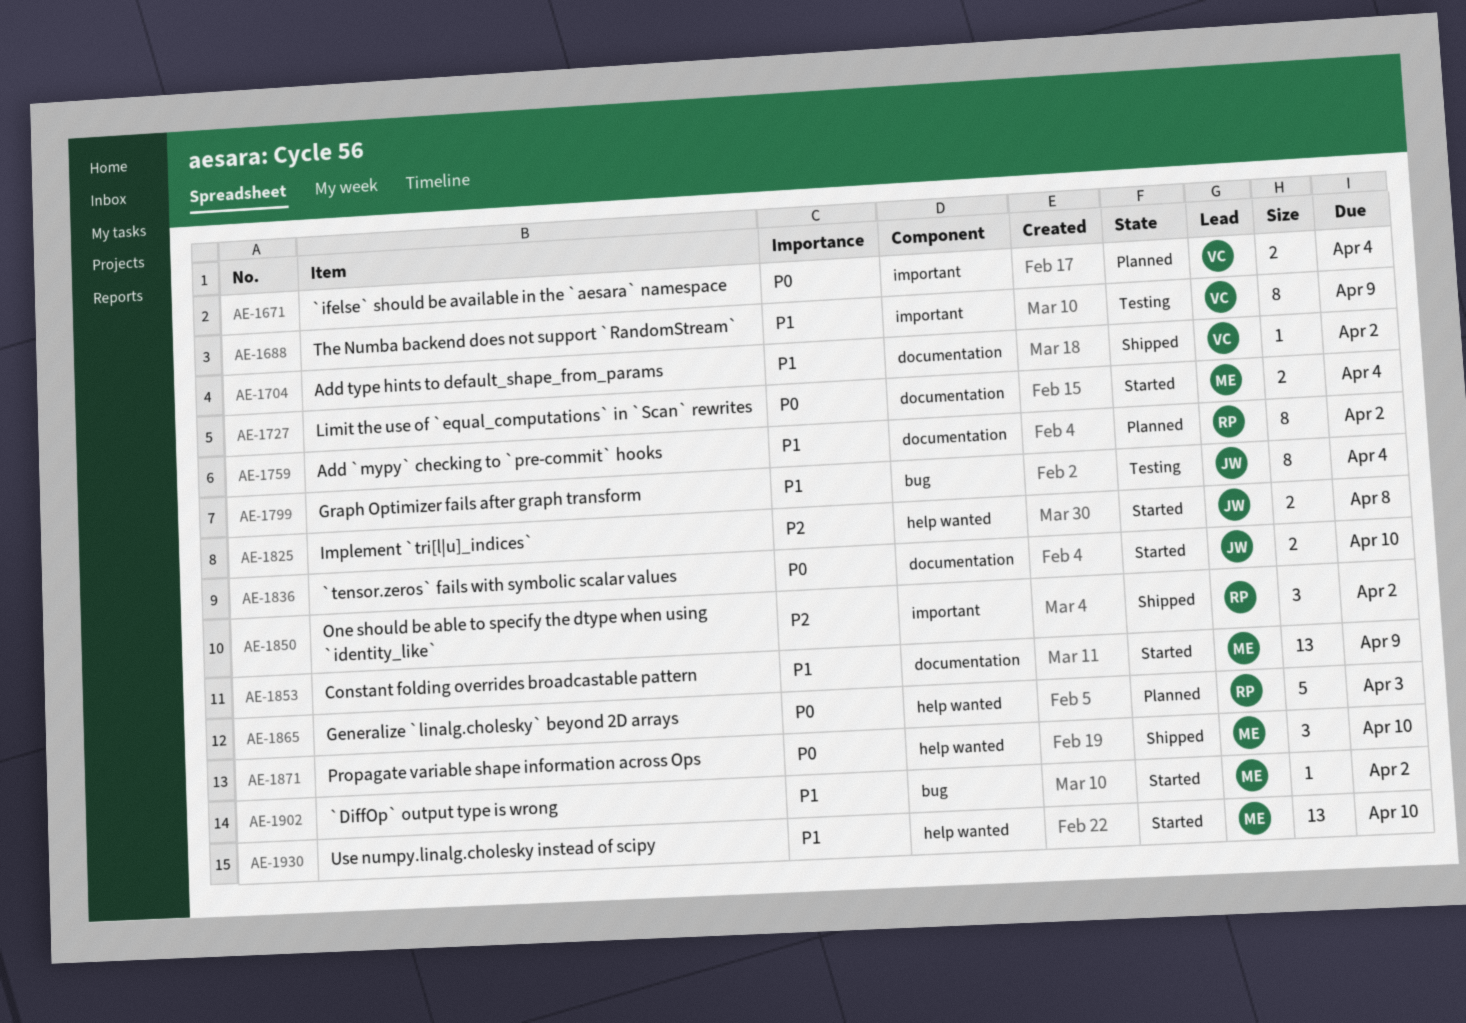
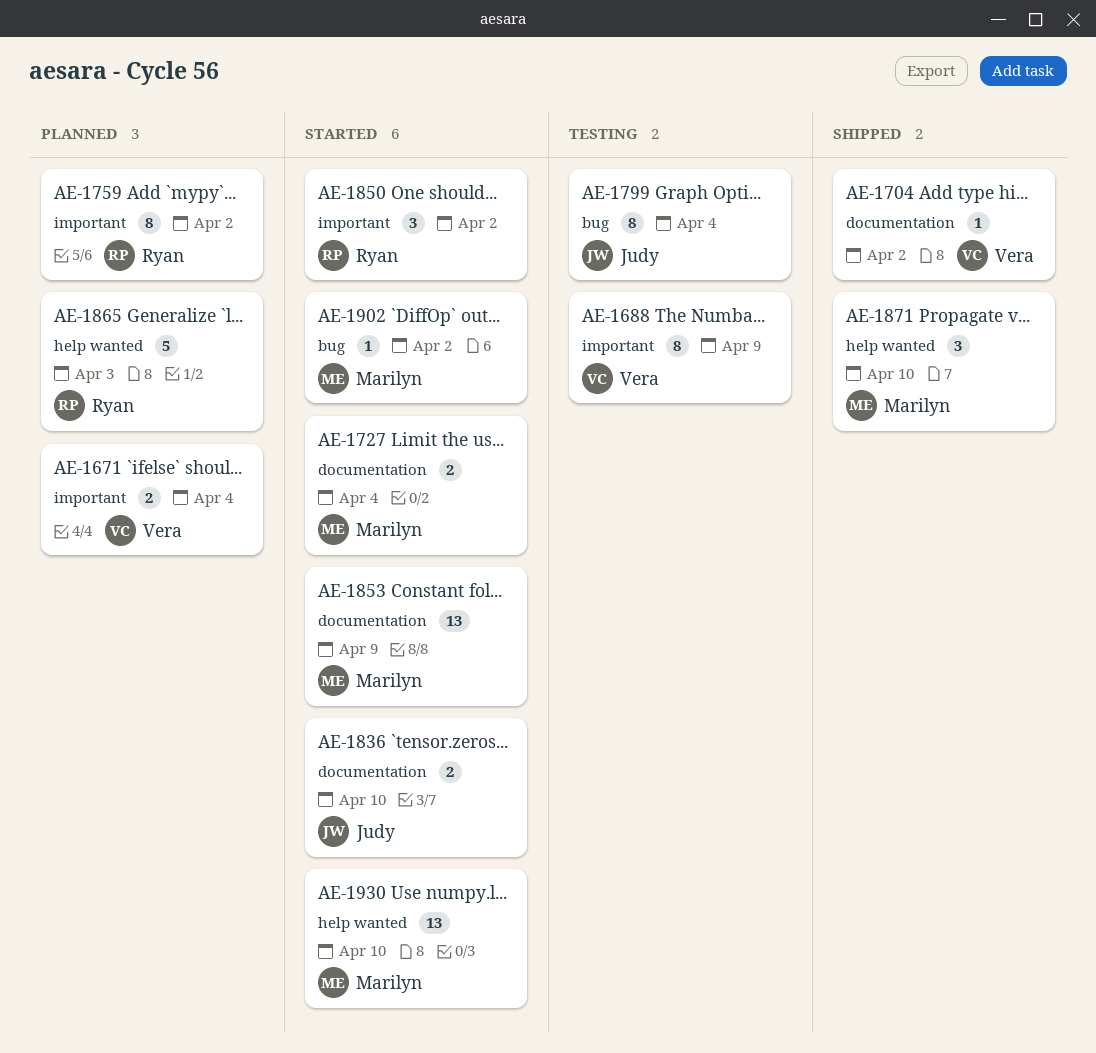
AE-1759, label: documentation -> important
AE-1825: present -> none
AE-1850, status: Shipped -> Started

